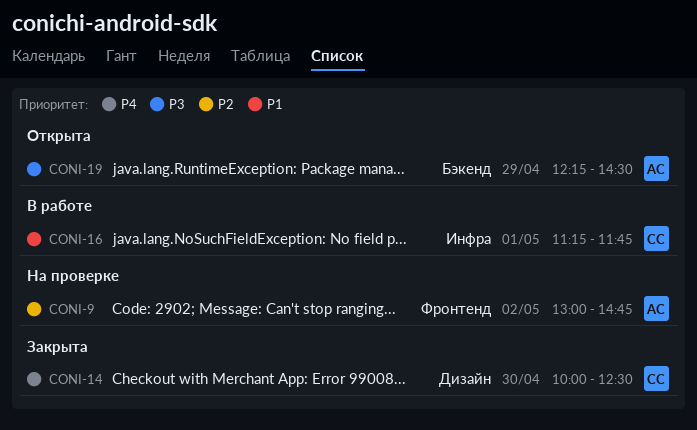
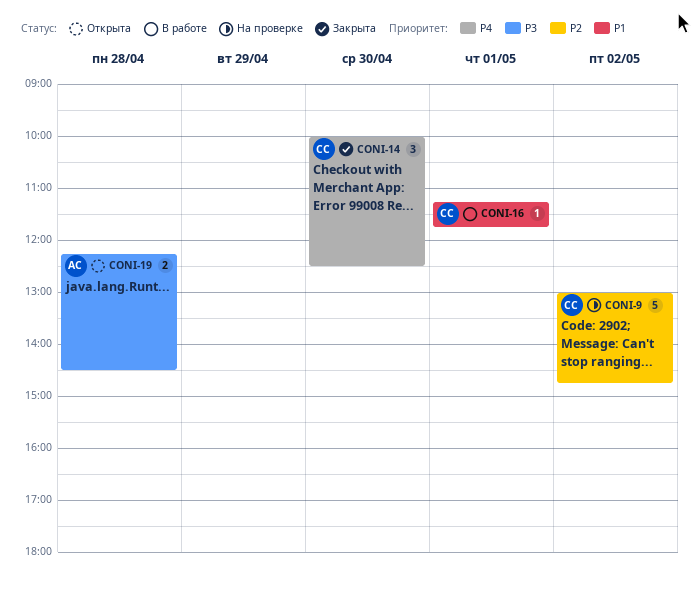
CONI-9, owner: АС -> СС
CONI-19, day: Apr 29 -> Apr 28

